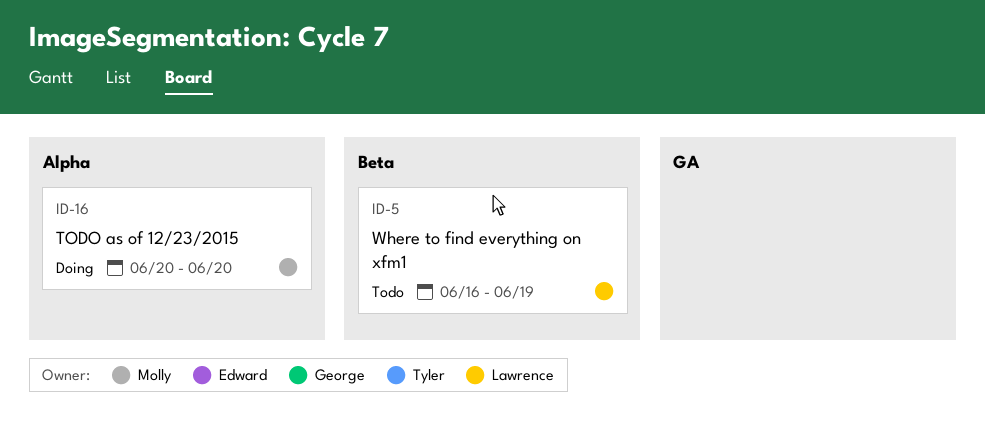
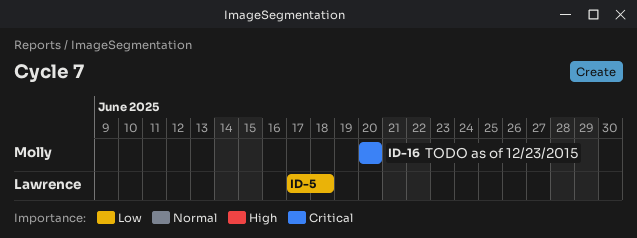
ID-5, start: Jun 16 -> Jun 17
ID-5, due: Jun 19 -> Jun 18

